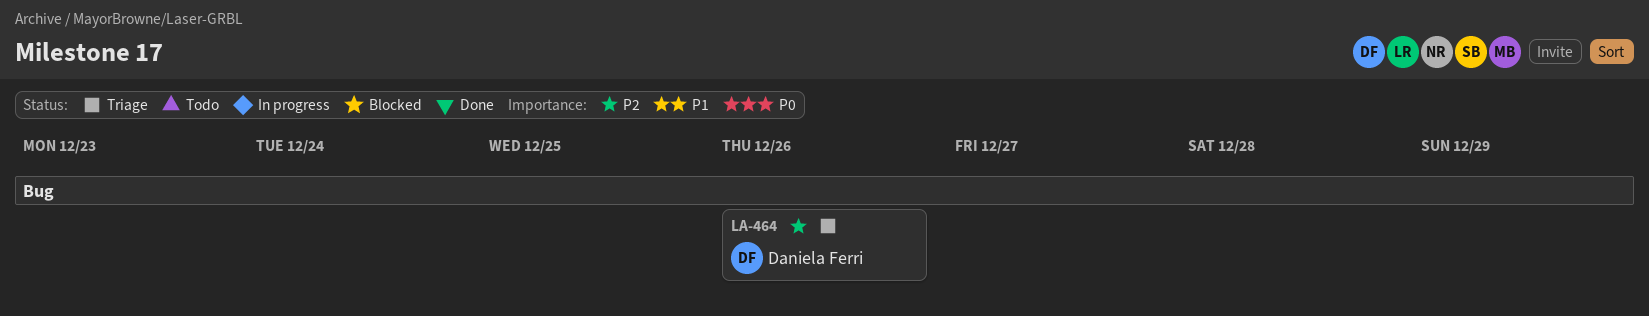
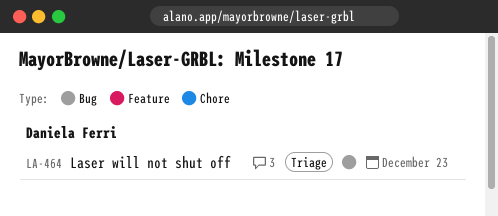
LA-464, due: Dec 26 -> Dec 23

